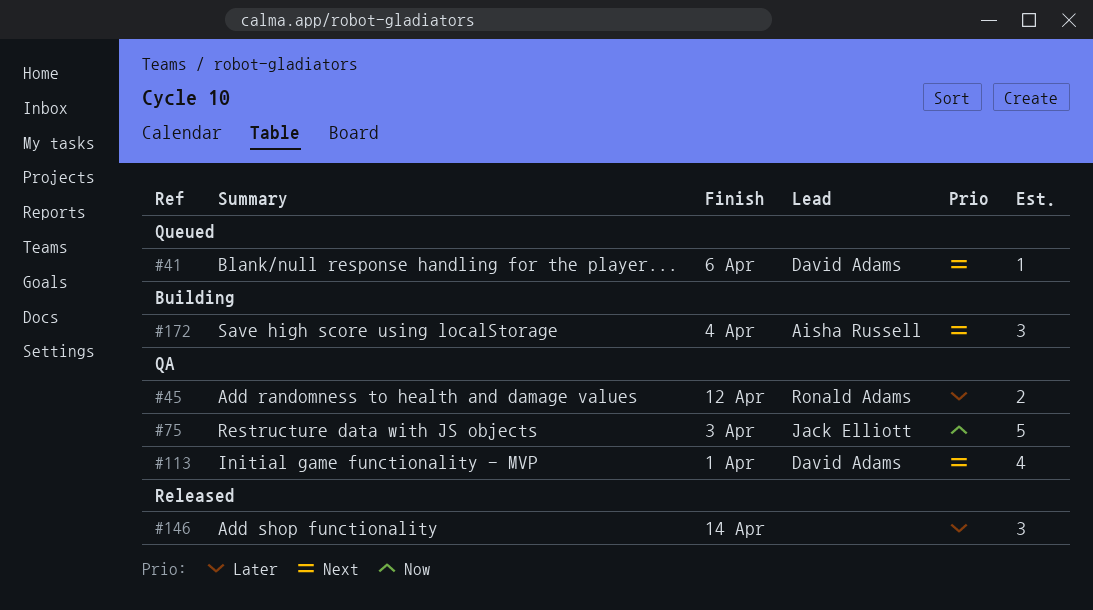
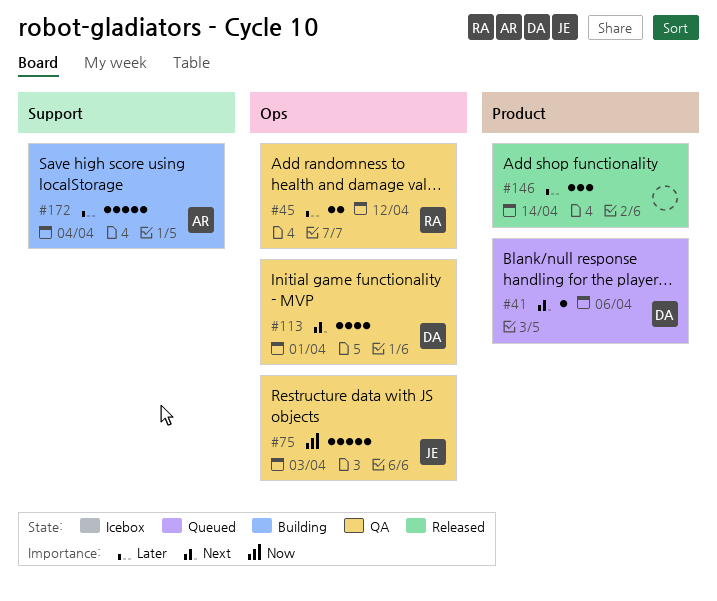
#172, priority: Next -> Later
#172, estimate: 3 -> 5

